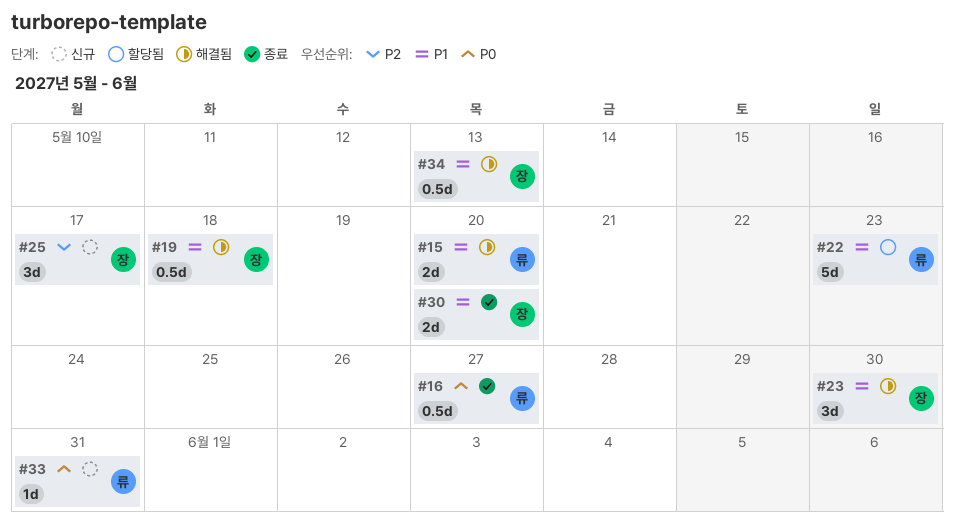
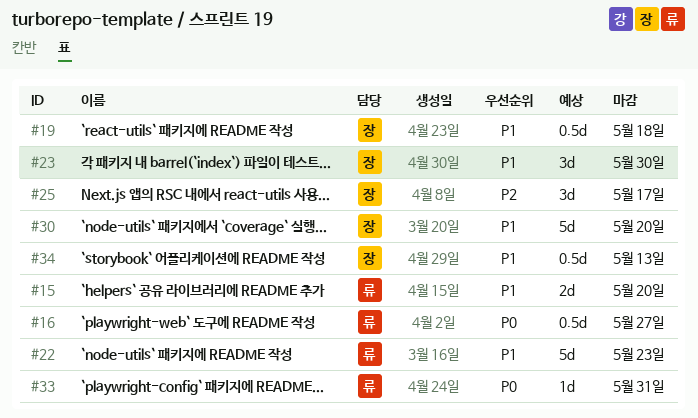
#30, estimate: 2d -> 5d

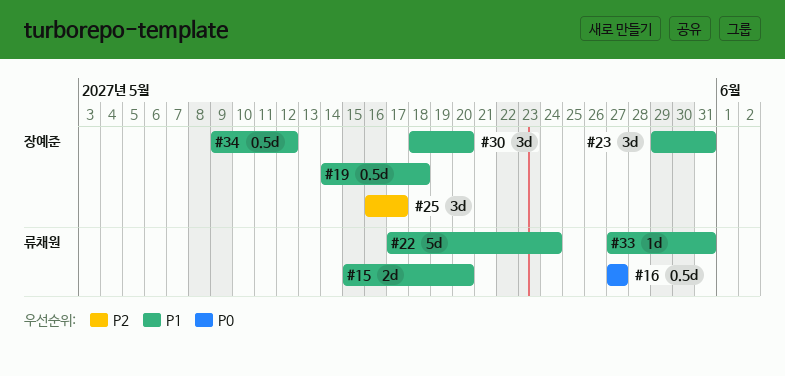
#22, due: May 23 -> May 24
#23, due: May 30 -> May 31
#30, estimate: 5d -> 3d
#33, priority: P0 -> P1
#34, due: May 13 -> May 12

